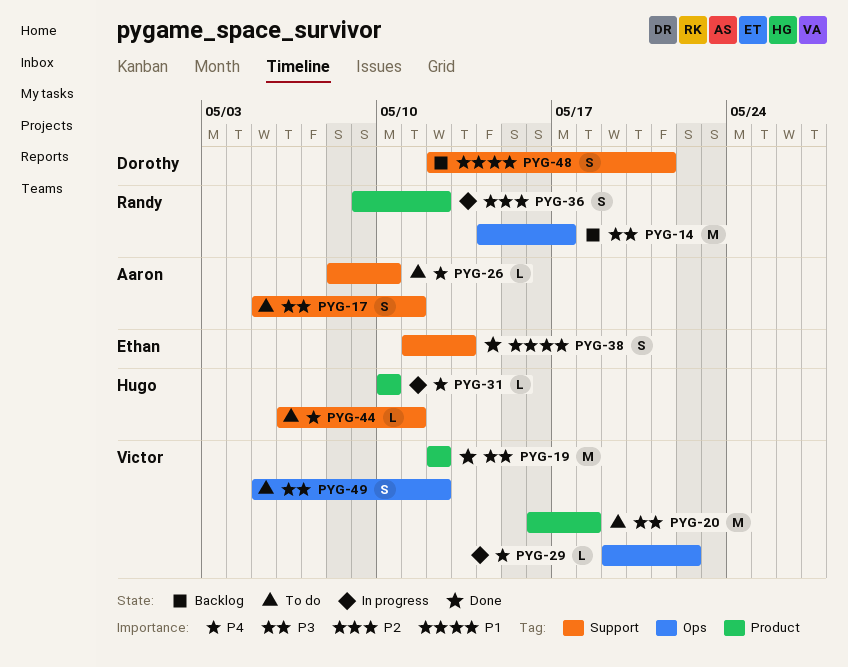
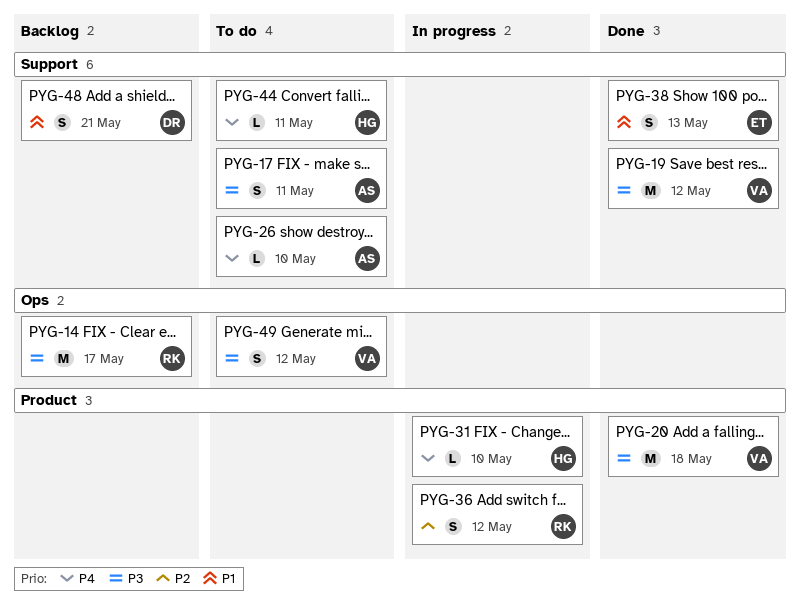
PYG-19, label: Product -> Support
PYG-20, status: To do -> Done
PYG-29: present -> none

